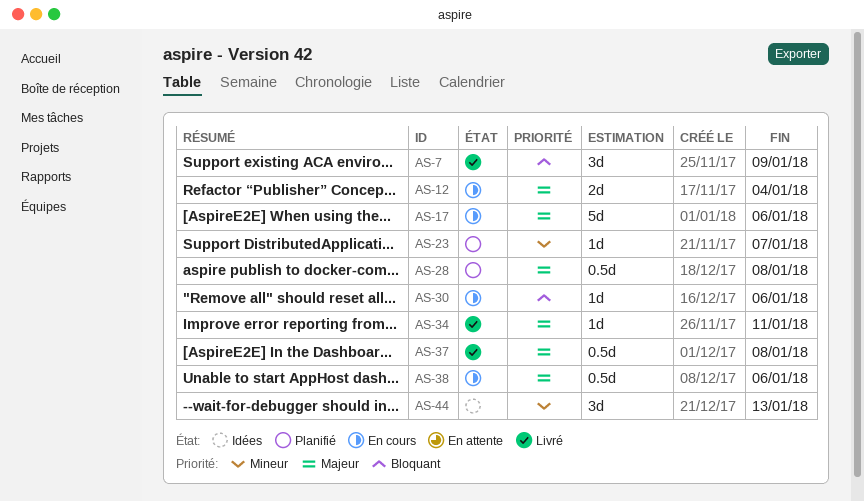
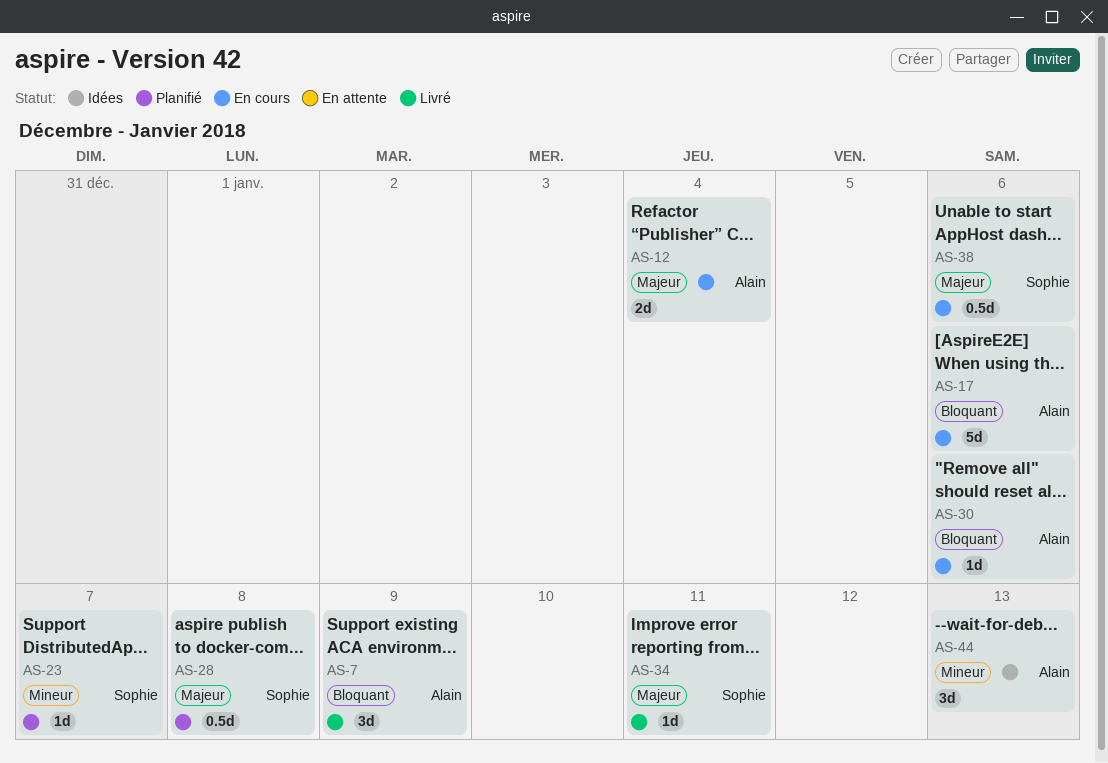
AS-17, priority: Majeur -> Bloquant
AS-37: present -> none

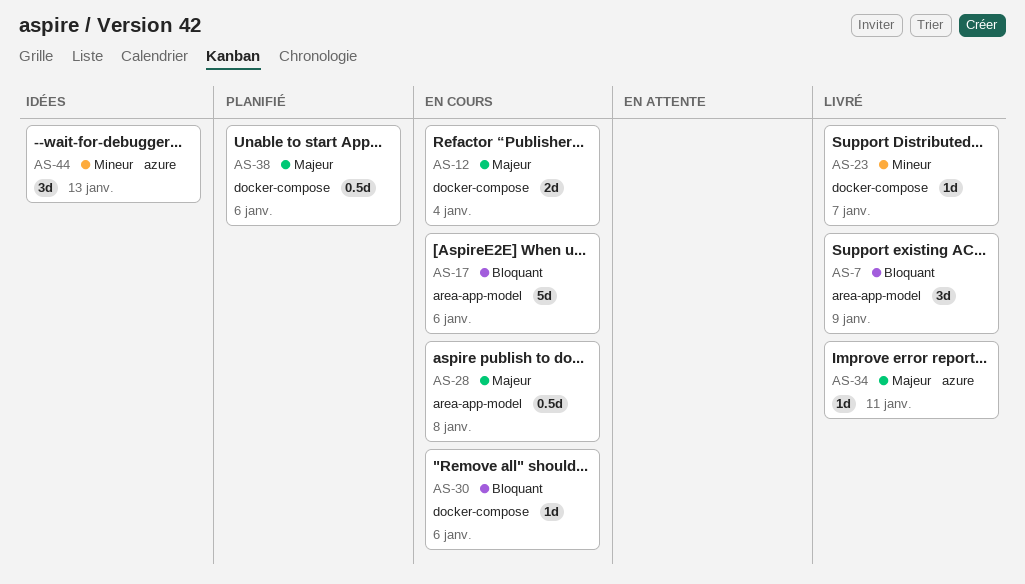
AS-23, status: Planifié -> Livré
AS-28, status: Planifié -> En cours
AS-38, status: En cours -> Planifié

